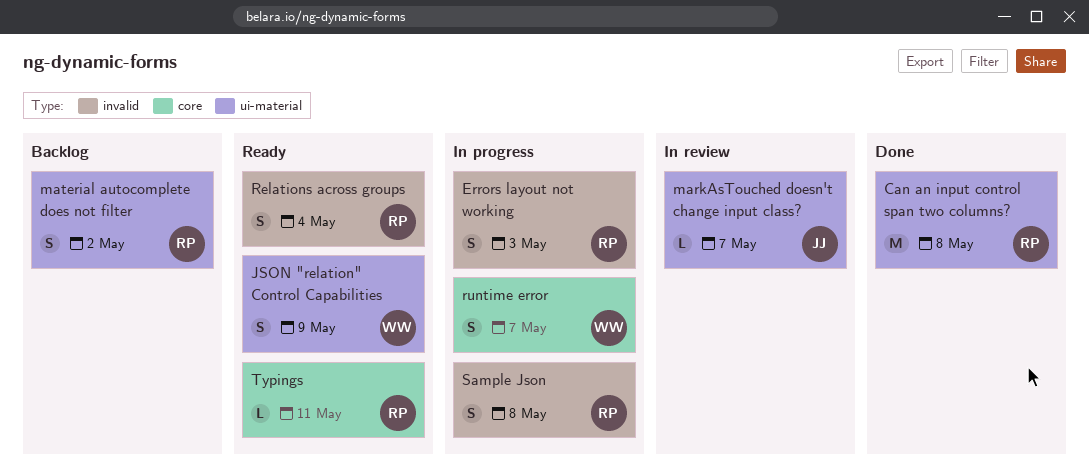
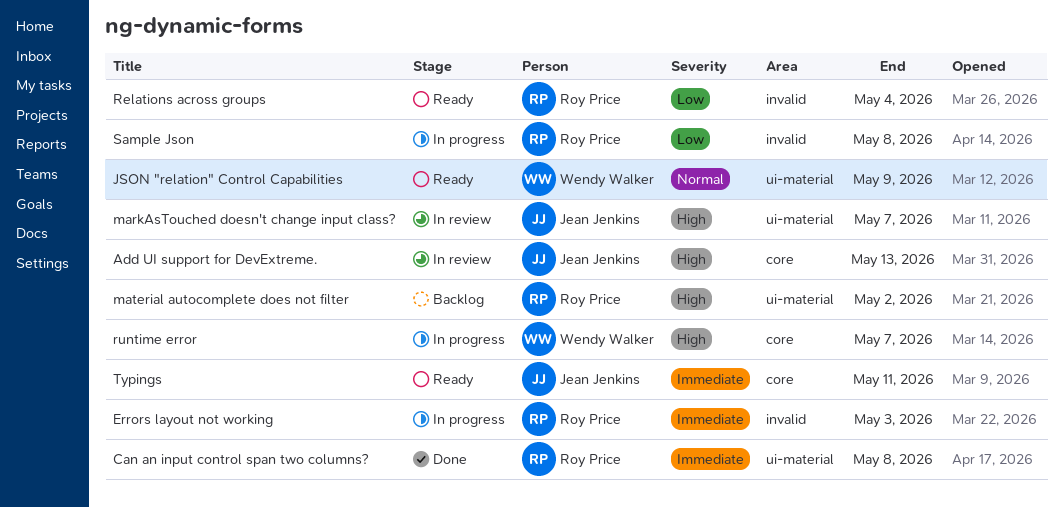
Add UI support for DevExtreme.: none -> present
Typings, owner: Roy Price -> Jean Jenkins

